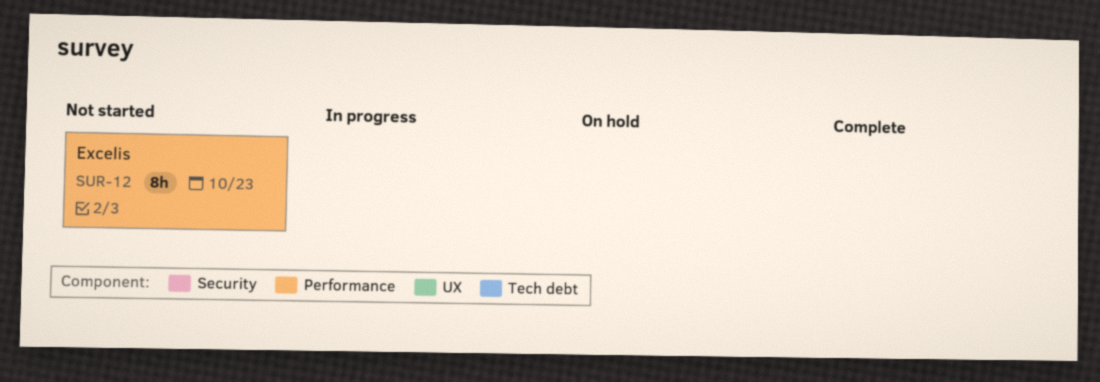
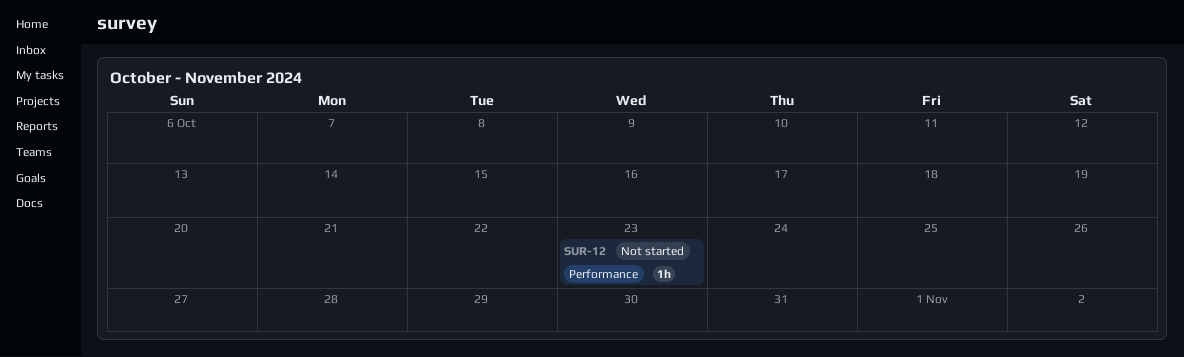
SUR-12, estimate: 8h -> 1h

